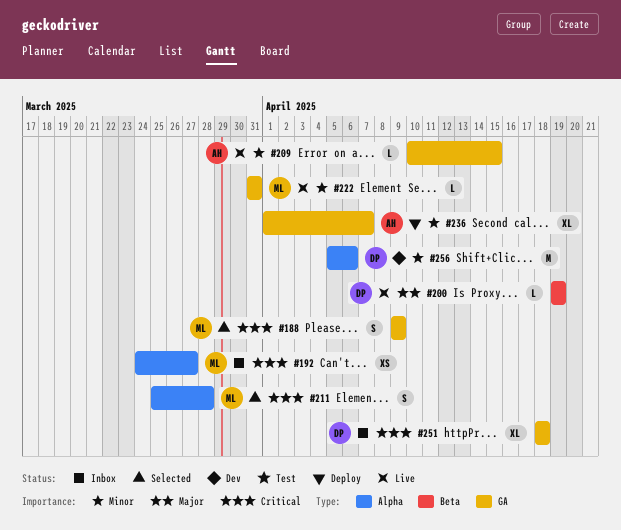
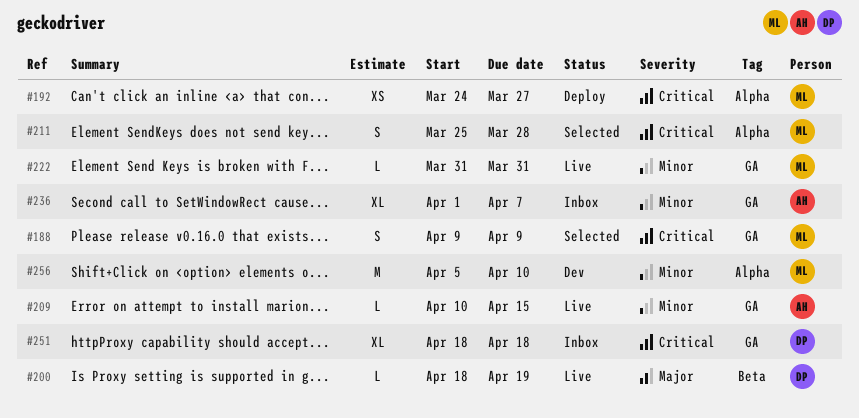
#192, status: Inbox -> Deploy
#200, start: Apr 19 -> Apr 18
#236, status: Deploy -> Inbox
#256, owner: DP -> ML
#256, due: Apr 6 -> Apr 10

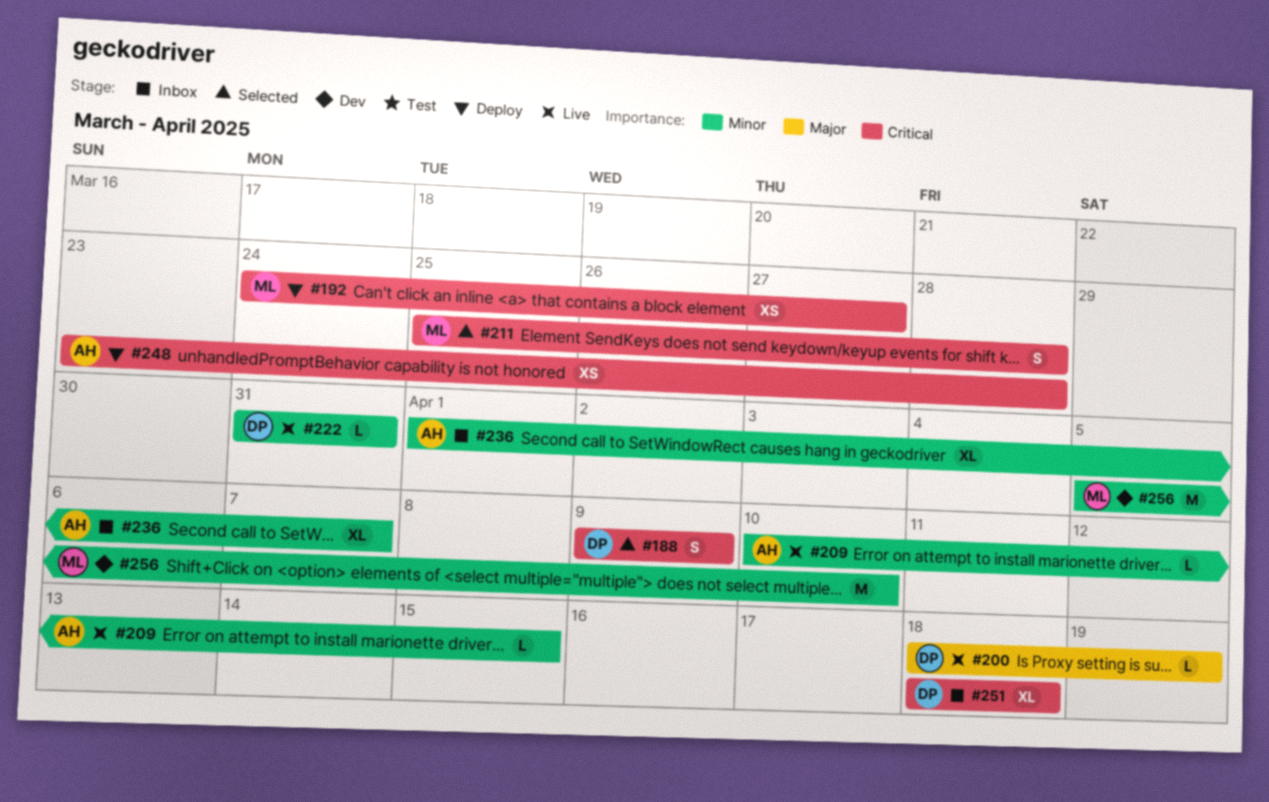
#188, owner: ML -> DP
#222, owner: ML -> DP
#248: none -> present

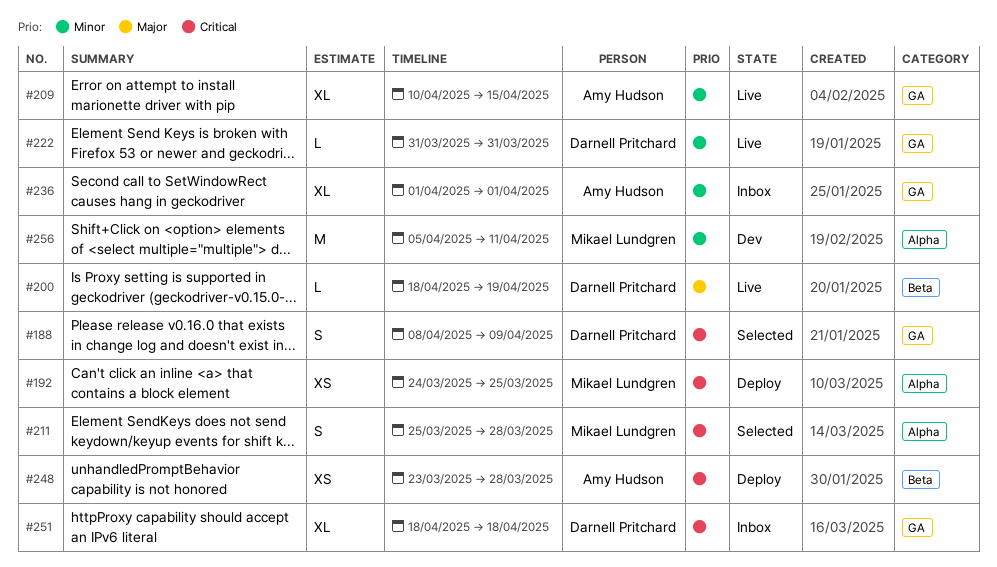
#188, start: Apr 9 -> Apr 8
#192, due: Mar 27 -> Mar 25
#209, estimate: L -> XL
#236, due: Apr 7 -> Apr 1
#256, due: Apr 10 -> Apr 11

